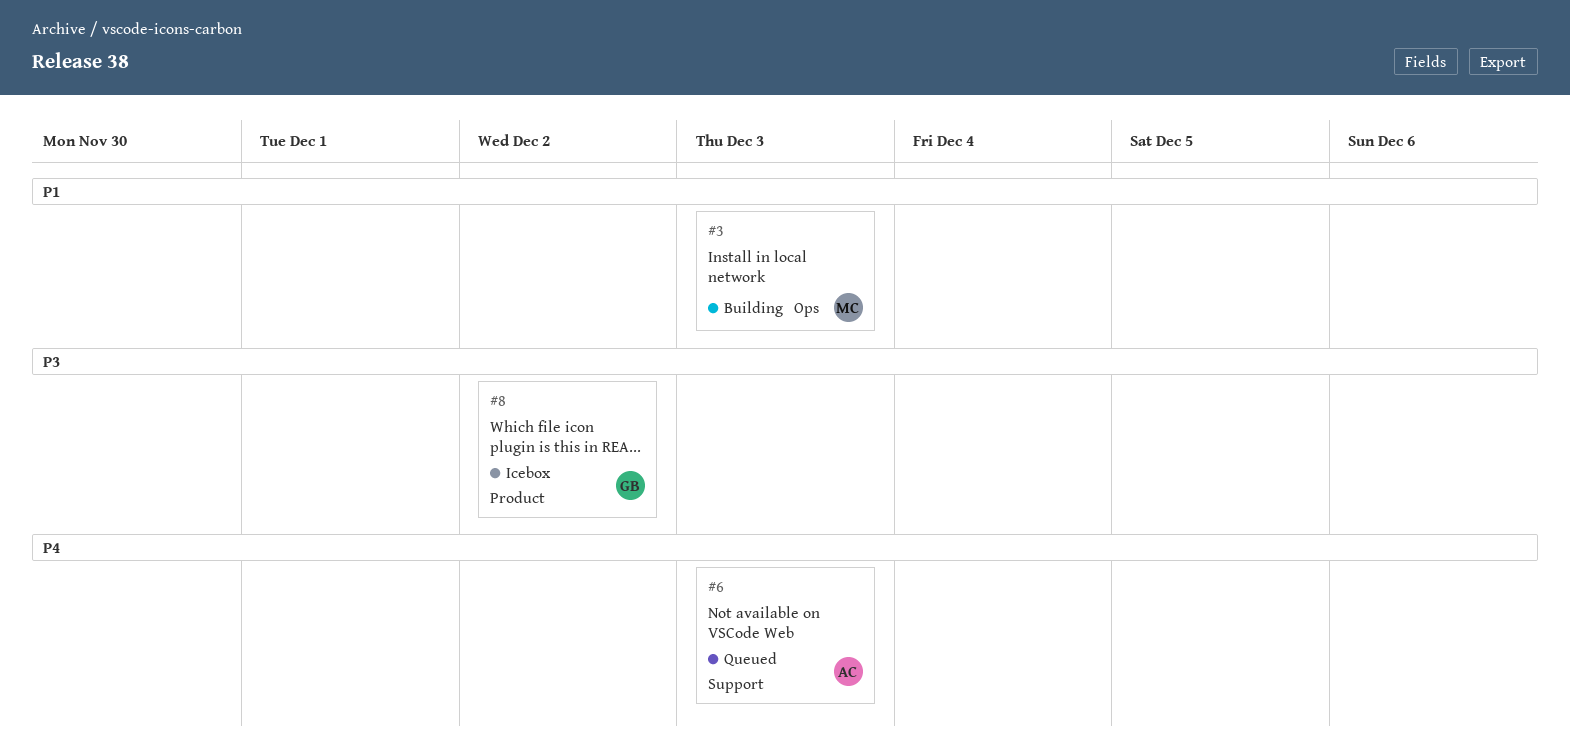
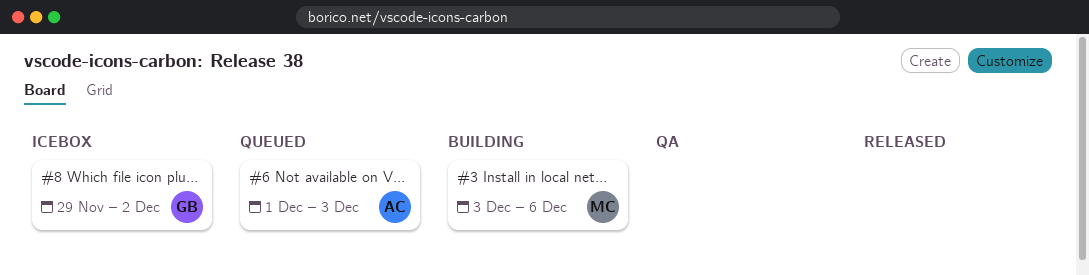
#3, due: Dec 3 -> Dec 6

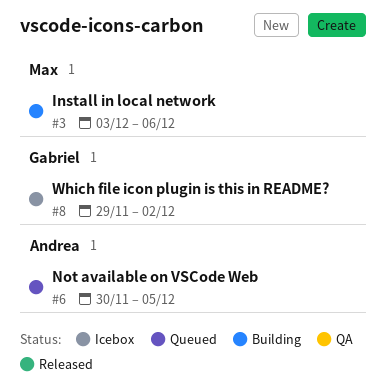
#6, start: Dec 1 -> Nov 30
#6, due: Dec 3 -> Dec 5

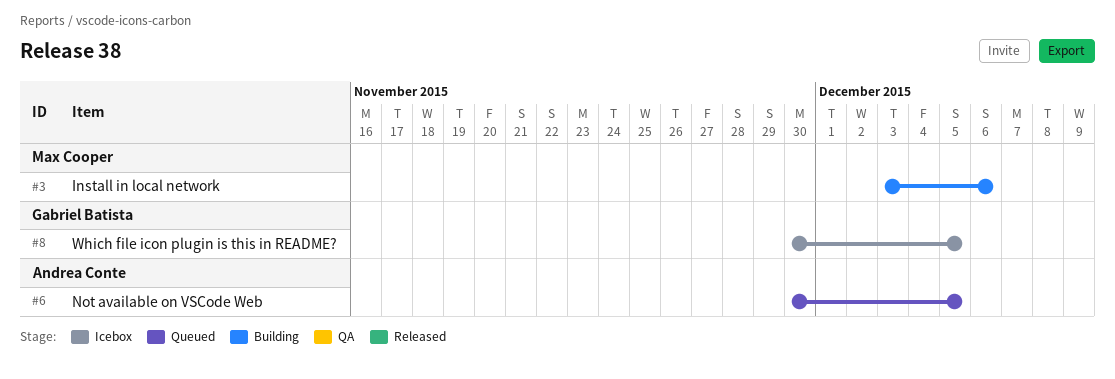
#8, start: Nov 29 -> Nov 30
#8, due: Dec 2 -> Dec 5

